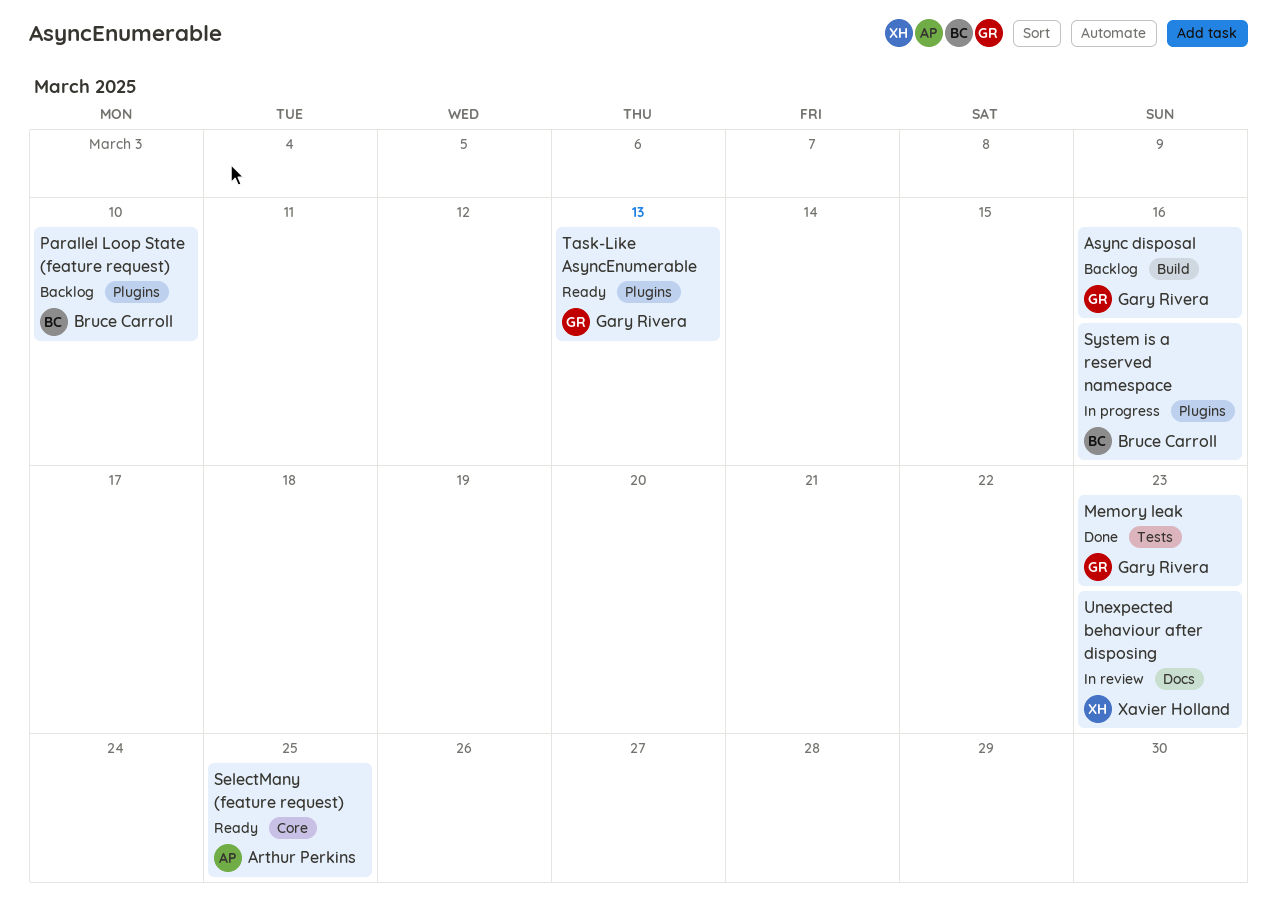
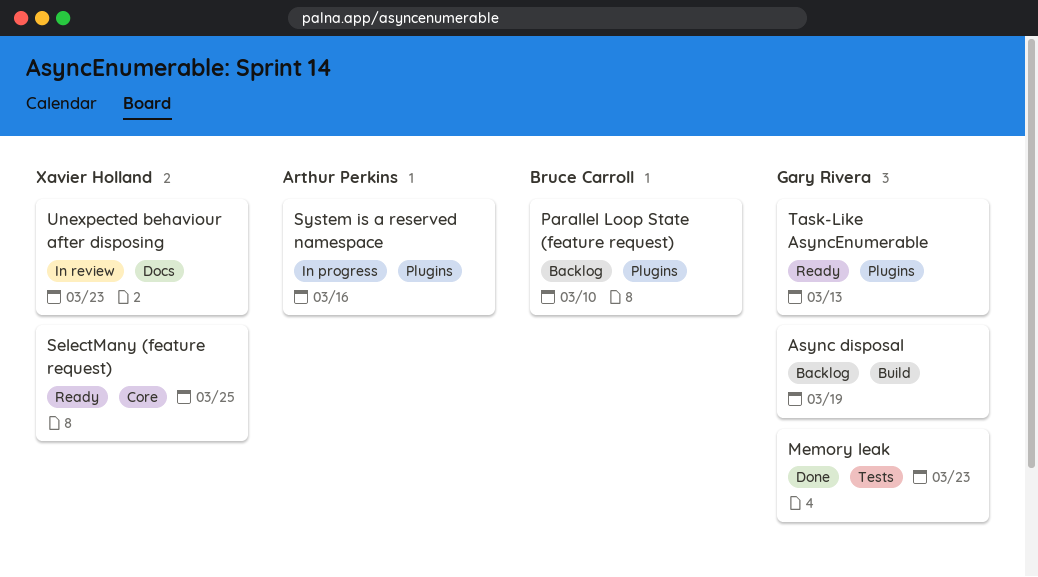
Async disposal, due: Mar 16 -> Mar 19
SelectMany (feature request), owner: Arthur Perkins -> Xavier Holland
System is a reserved namespace, owner: Bruce Carroll -> Arthur Perkins

